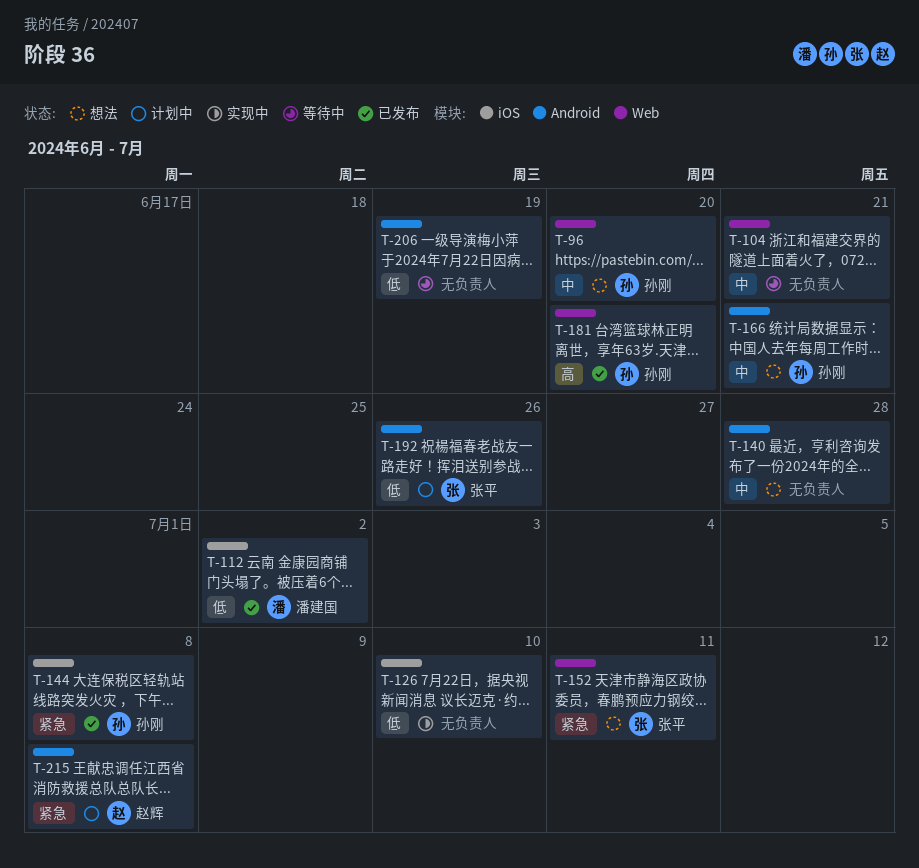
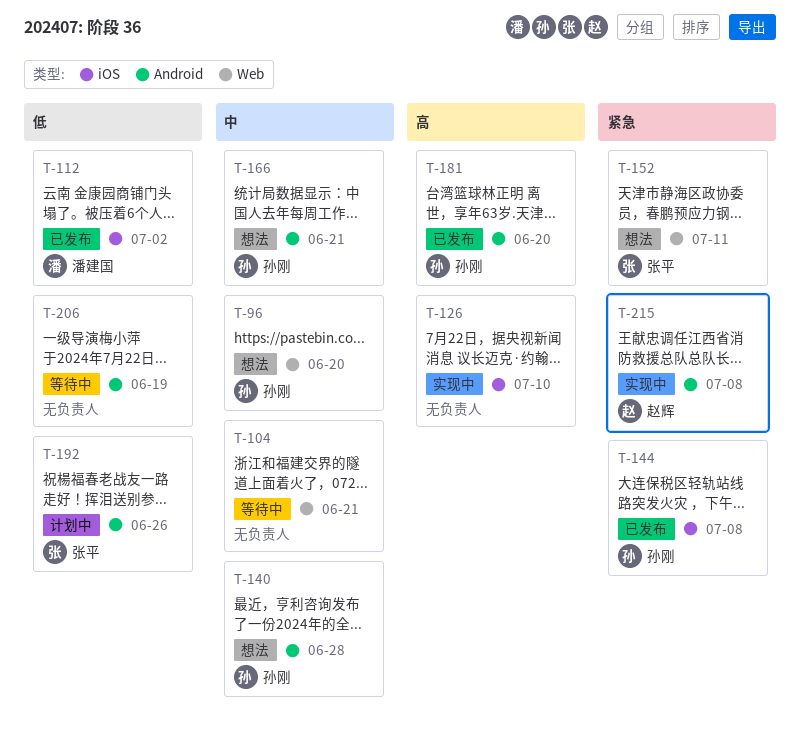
T-126, priority: 低 -> 高
T-140, owner: none -> 孙刚
T-181, label: Web -> Android
T-215, status: 计划中 -> 实现中

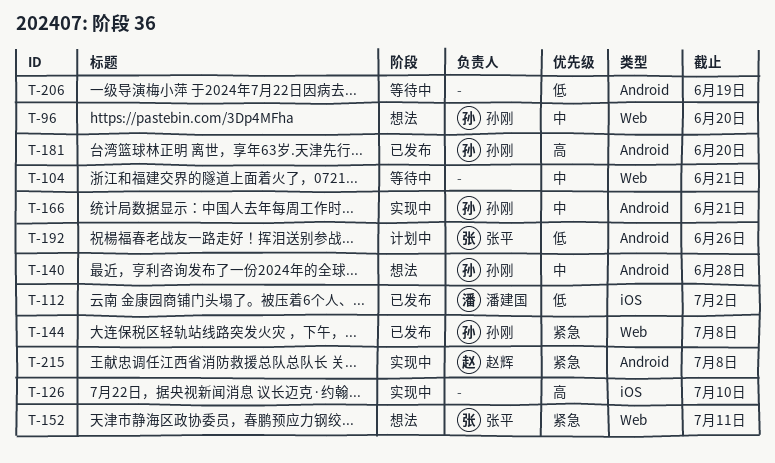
T-144, label: iOS -> Web
T-166, status: 想法 -> 实现中

